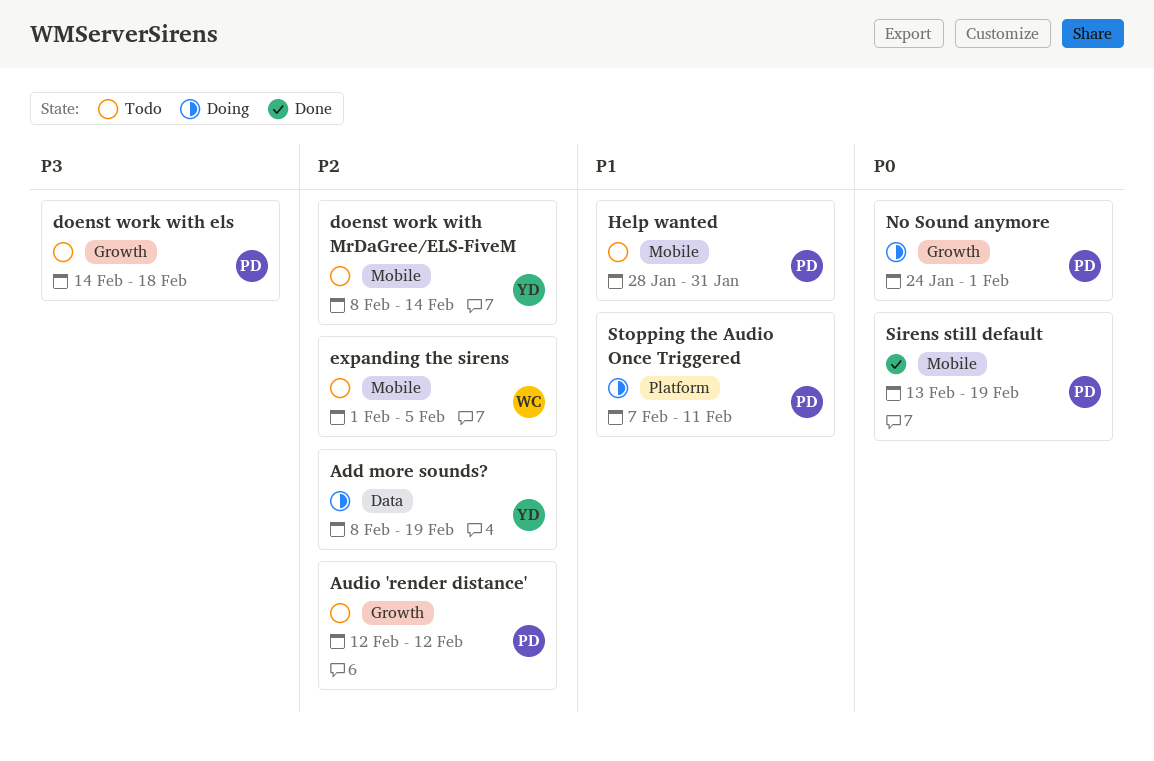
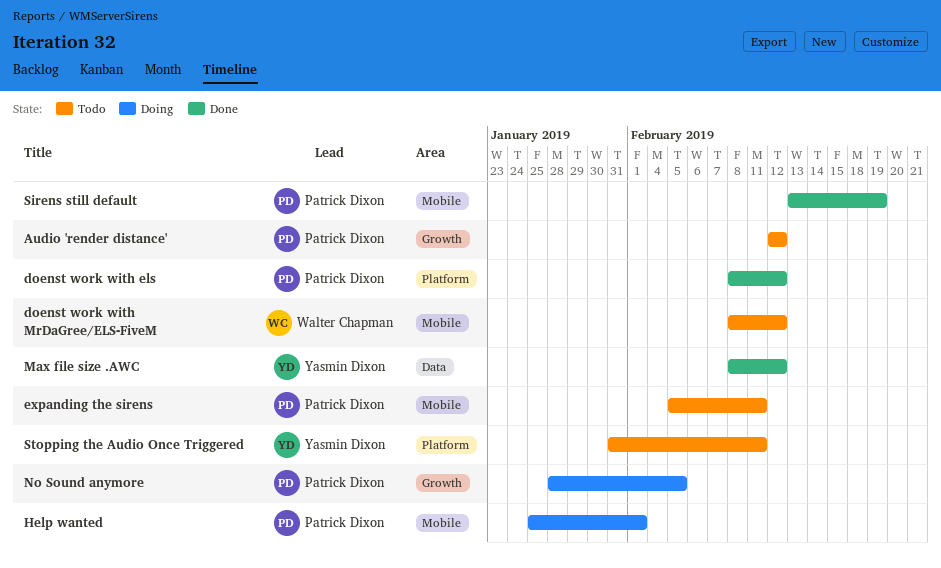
Add more sounds?: present -> none
doenst work with els, status: Todo -> Done
doenst work with els, label: Growth -> Platform
doenst work with els, start: Feb 14 -> Feb 8
doenst work with els, due: Feb 18 -> Feb 12
doenst work with MrDaGree/ELS-FiveM, owner: Yasmin Dixon -> Walter Chapman
doenst work with MrDaGree/ELS-FiveM, due: Feb 14 -> Feb 12
expanding the sirens, owner: Walter Chapman -> Patrick Dixon
expanding the sirens, start: Feb 1 -> Feb 5
expanding the sirens, due: Feb 5 -> Feb 11
Help wanted, status: Todo -> Doing
Help wanted, start: Jan 28 -> Jan 25
Help wanted, due: Jan 31 -> Feb 1
Max file size .AWC: none -> present
No Sound anymore, start: Jan 24 -> Jan 28
No Sound anymore, due: Feb 1 -> Feb 5
Stopping the Audio Once Triggered, status: Doing -> Todo
Stopping the Audio Once Triggered, owner: Patrick Dixon -> Yasmin Dixon
Stopping the Audio Once Triggered, start: Feb 7 -> Jan 31

